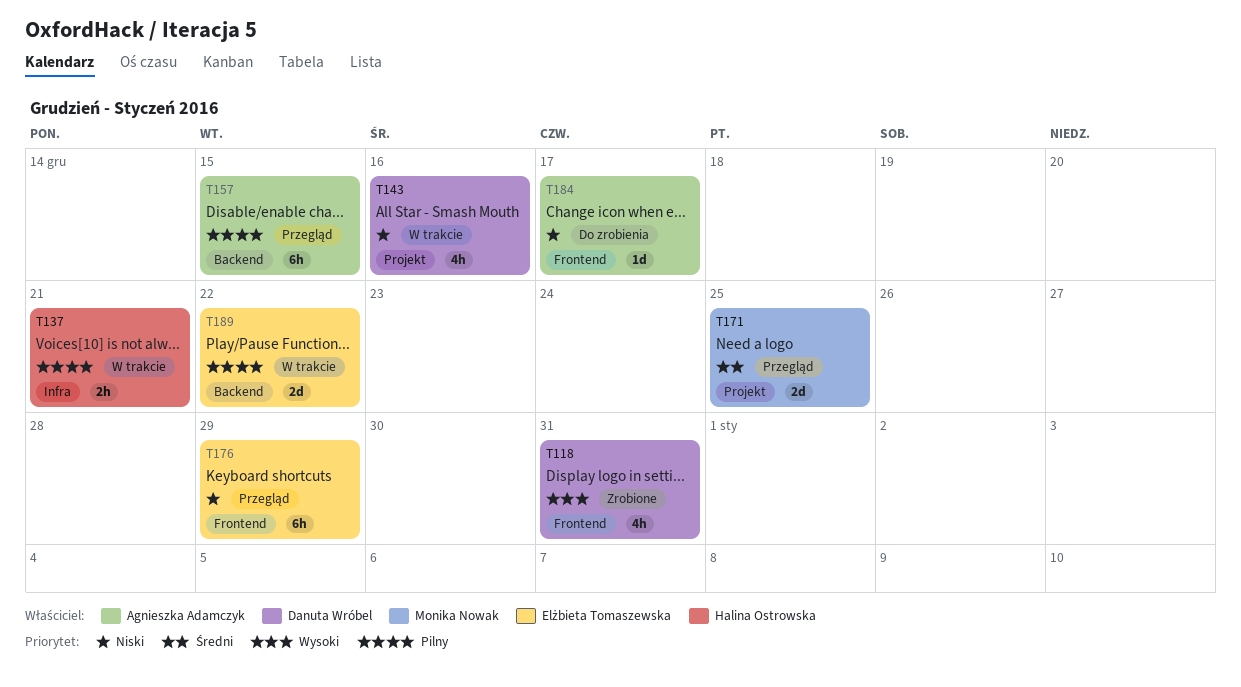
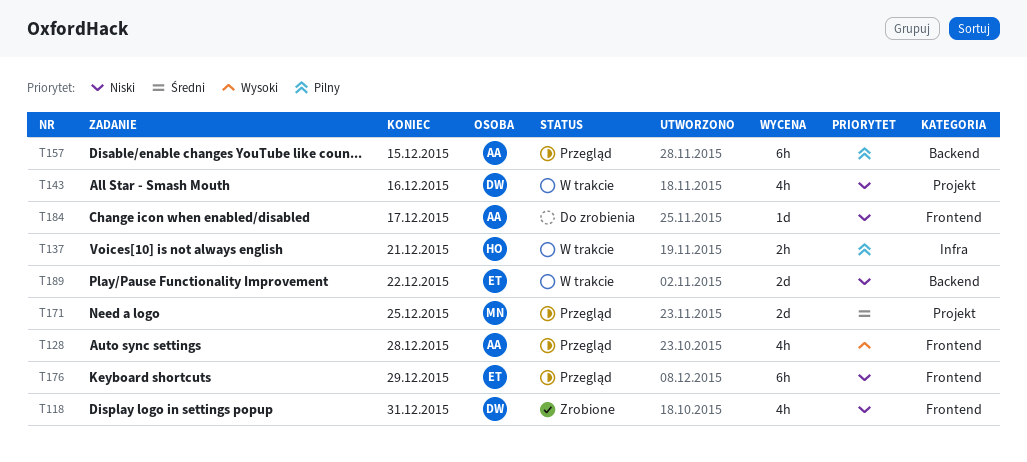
T118, priority: Wysoki -> Niski
T128: none -> present
T189, priority: Pilny -> Niski

